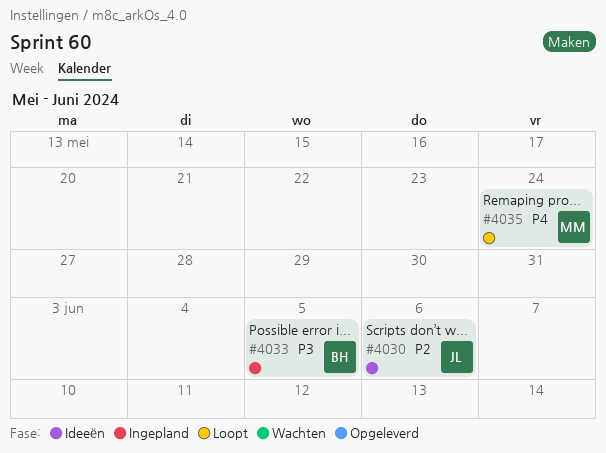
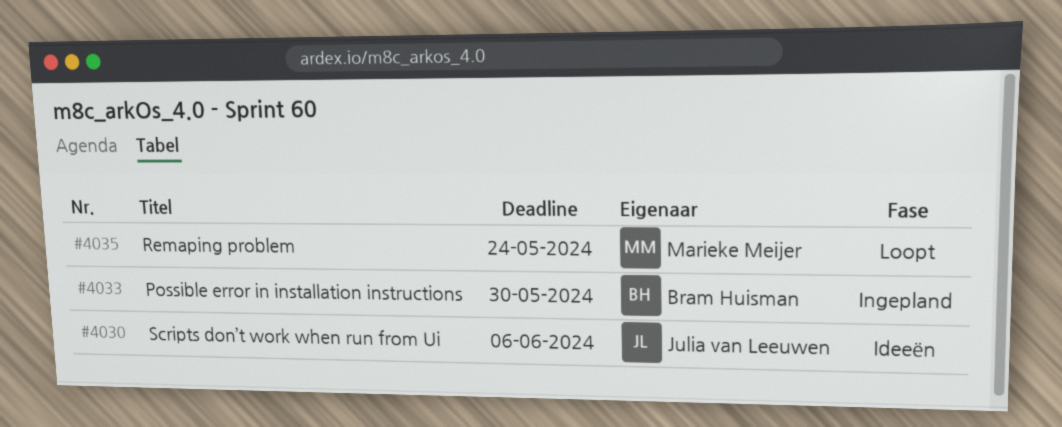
#4033, due: Jun 5 -> May 30

